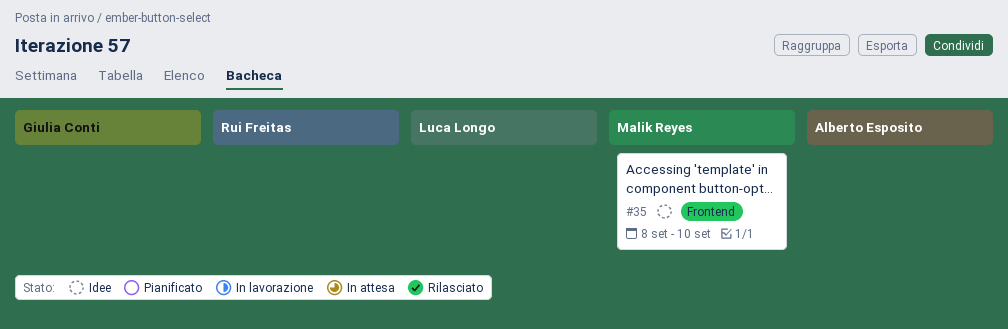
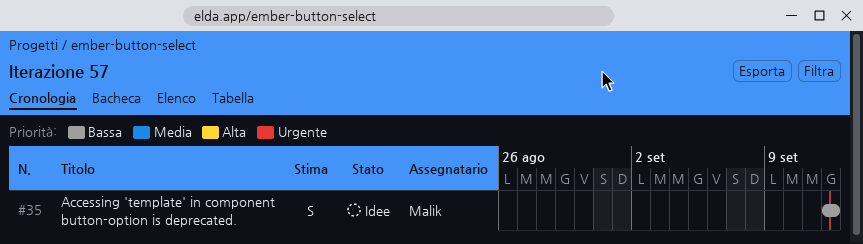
#35, start: Sep 8 -> Sep 12
#35, due: Sep 10 -> Sep 12

